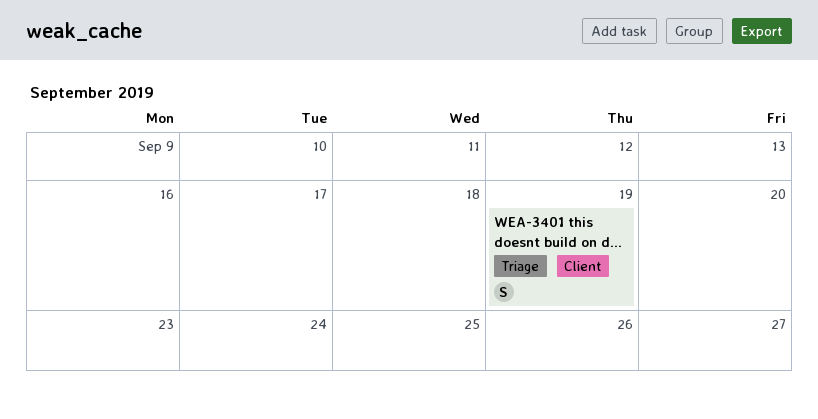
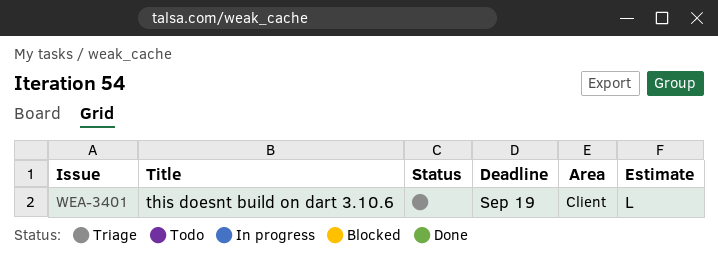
WEA-3401, estimate: S -> L

